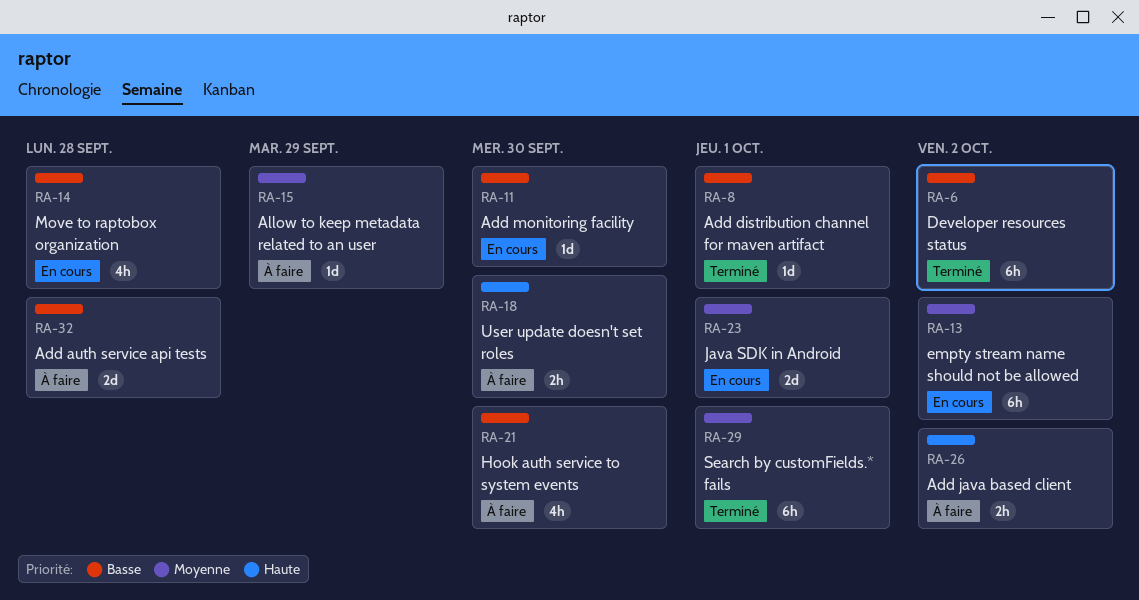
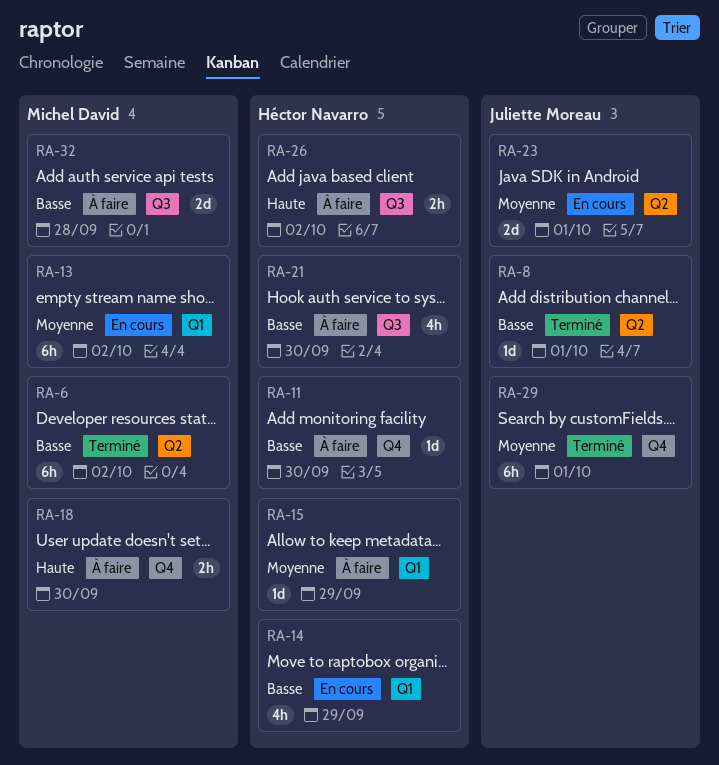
RA-11, status: En cours -> À faire
RA-14, due: Sep 28 -> Sep 29

